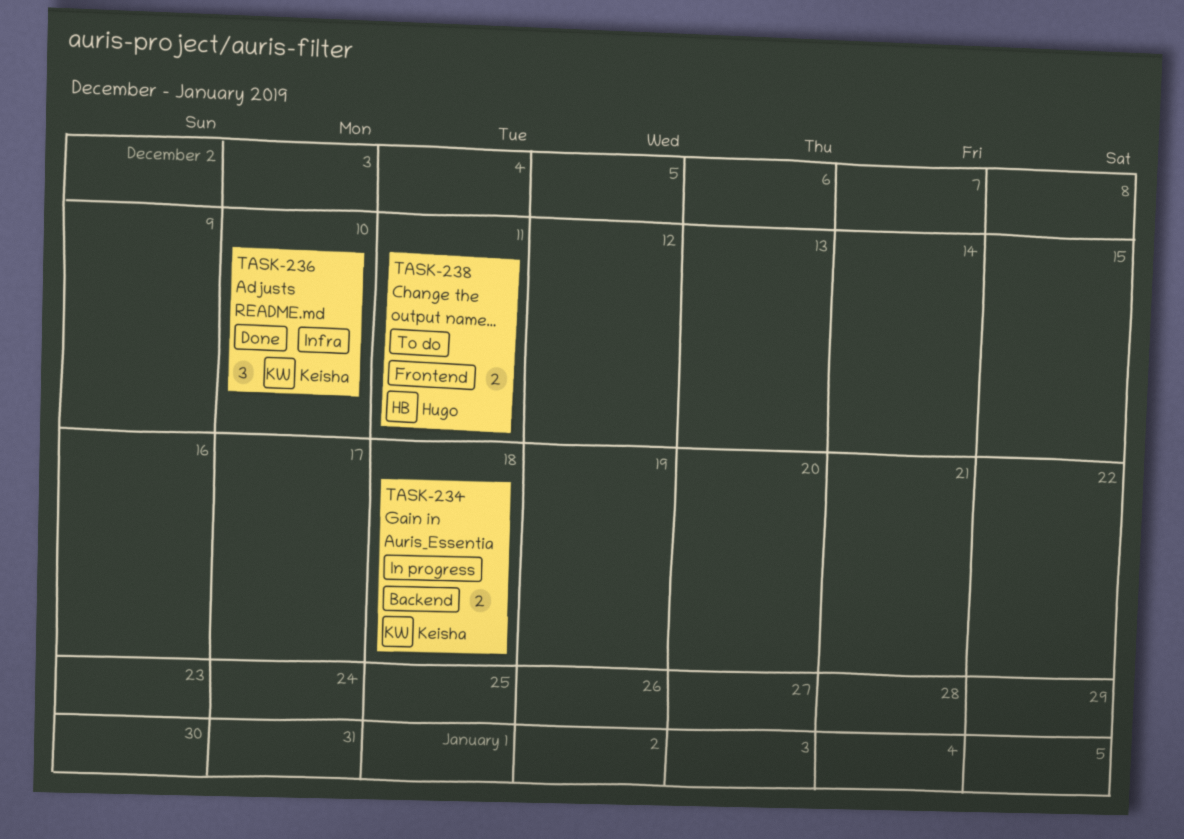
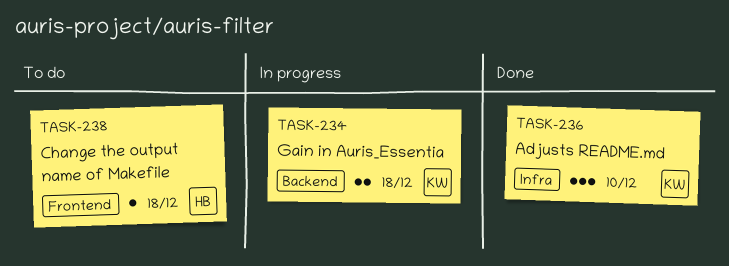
TASK-238, estimate: 2 -> 1
TASK-238, due: Dec 11 -> Dec 18

